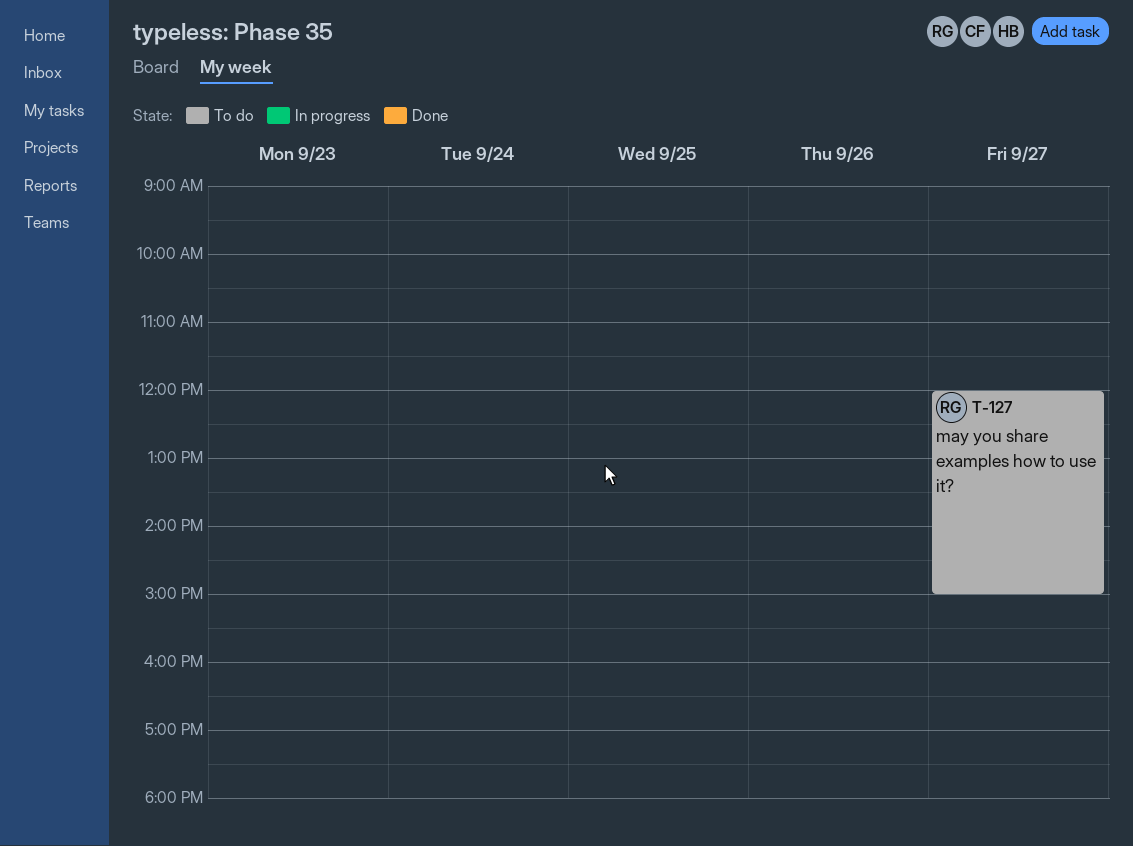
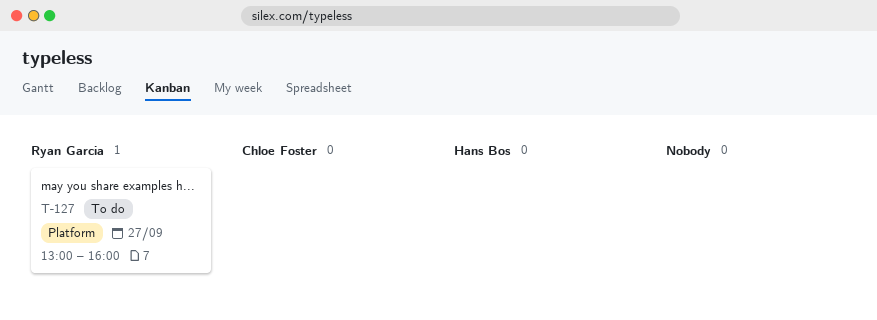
T-127, begins: 12:00 -> 13:00
T-127, ends: 15:00 -> 16:00

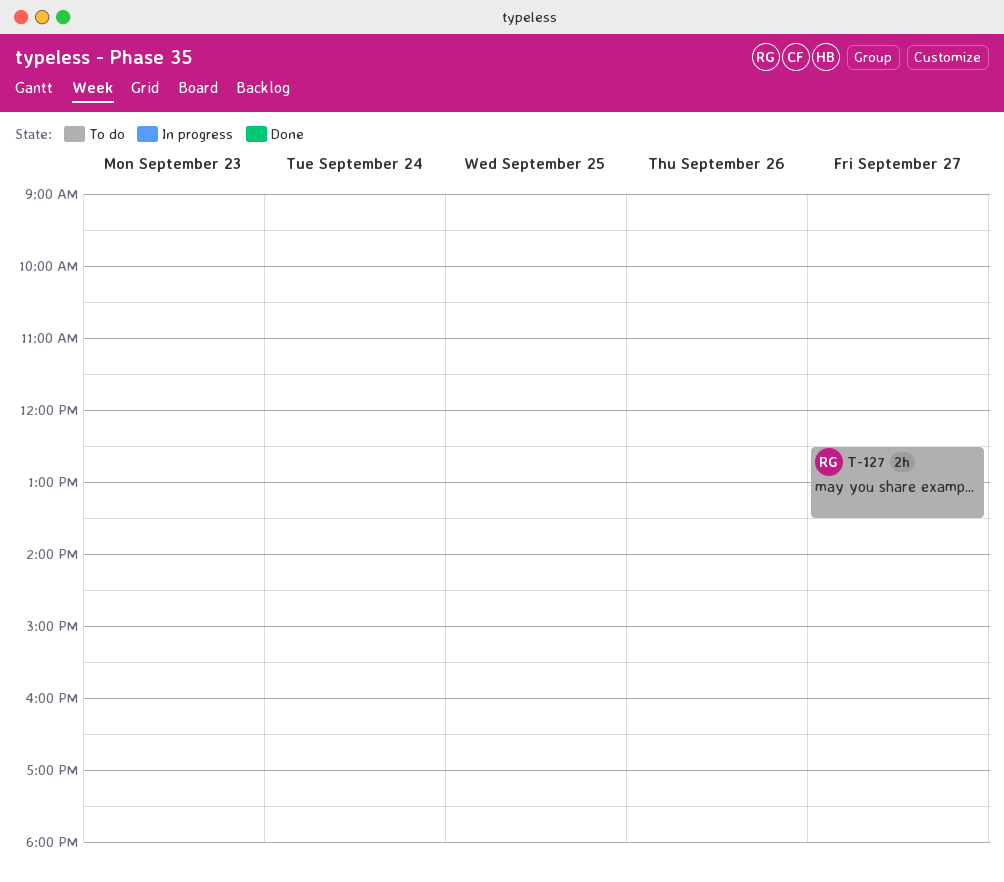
T-127, begins: 13:00 -> 12:30
T-127, ends: 16:00 -> 13:30

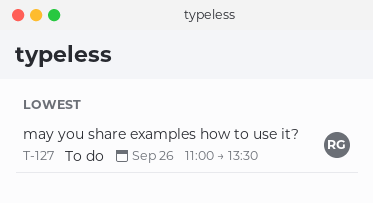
T-127, day: Sep 27 -> Sep 26
T-127, begins: 12:30 -> 11:00

